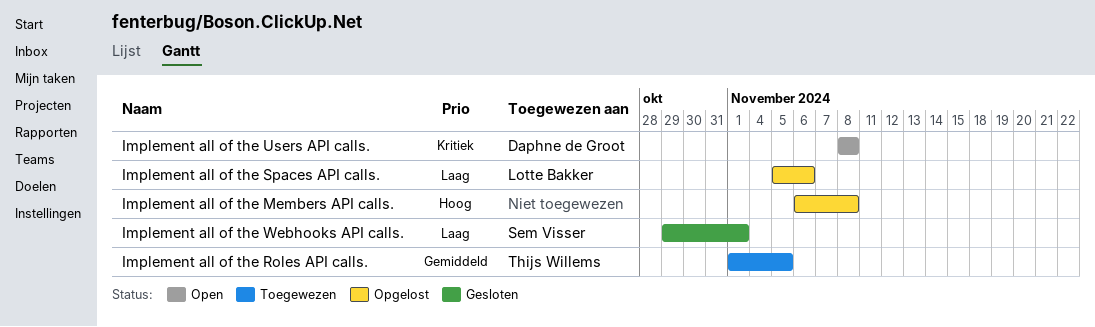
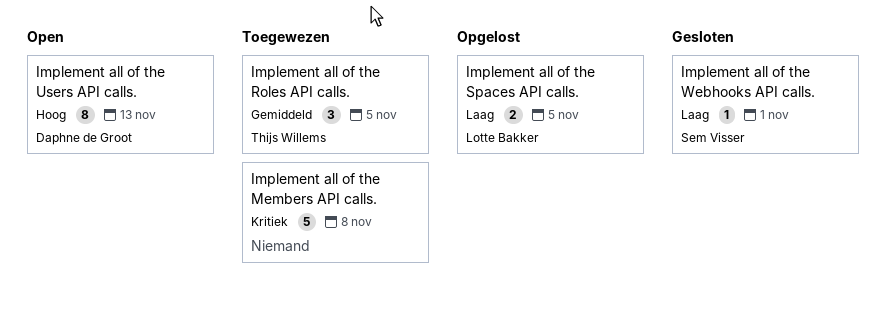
Implement all of the Members API calls., status: Opgelost -> Toegewezen
Implement all of the Members API calls., priority: Hoog -> Kritiek
Implement all of the Spaces API calls., due: Nov 6 -> Nov 5
Implement all of the Users API calls., priority: Kritiek -> Hoog
Implement all of the Users API calls., due: Nov 8 -> Nov 13

